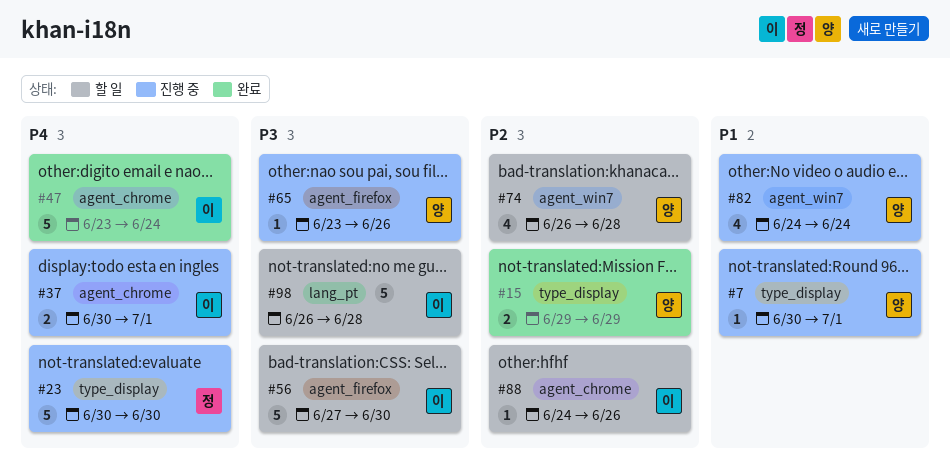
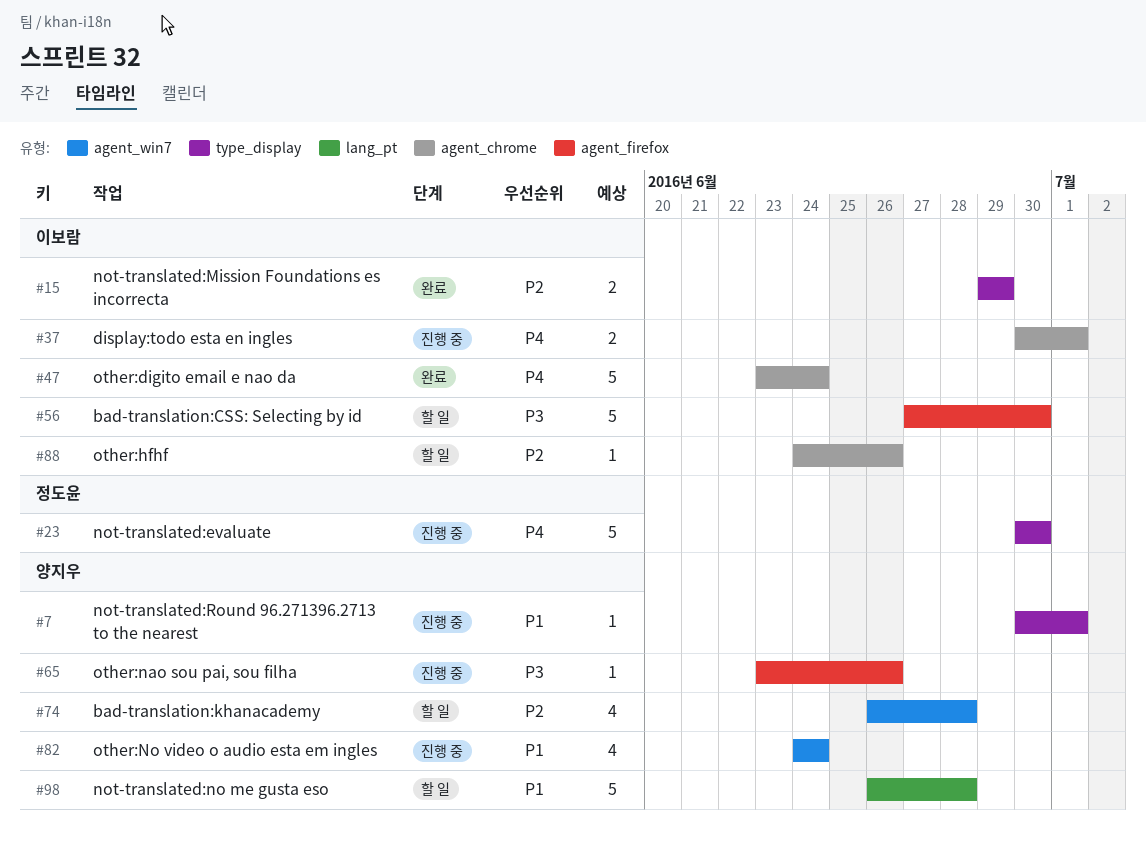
#15, owner: 양지우 -> 이보람
#98, owner: 이보람 -> 양지우
#98, priority: P3 -> P1

